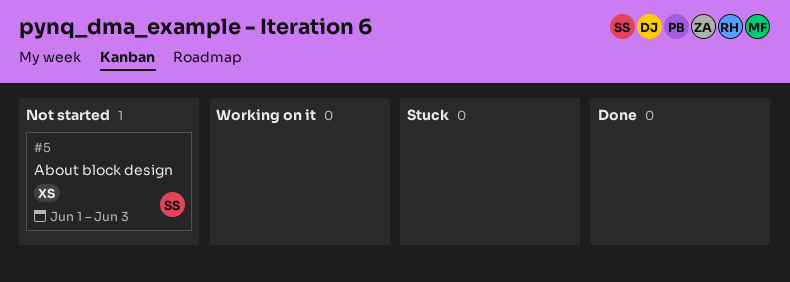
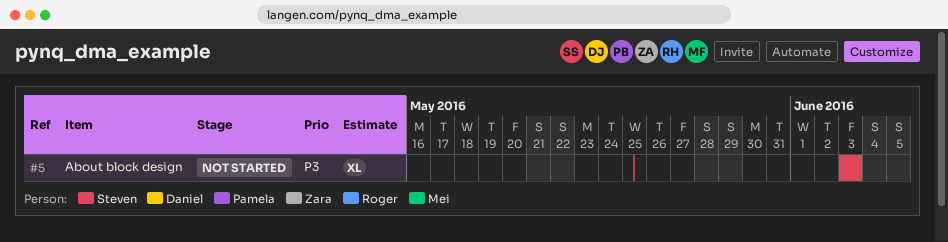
#5, estimate: XS -> XL
#5, start: Jun 1 -> Jun 3

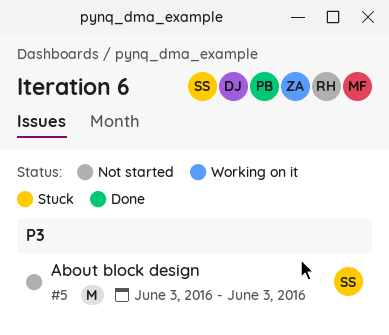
#5, estimate: XL -> M

